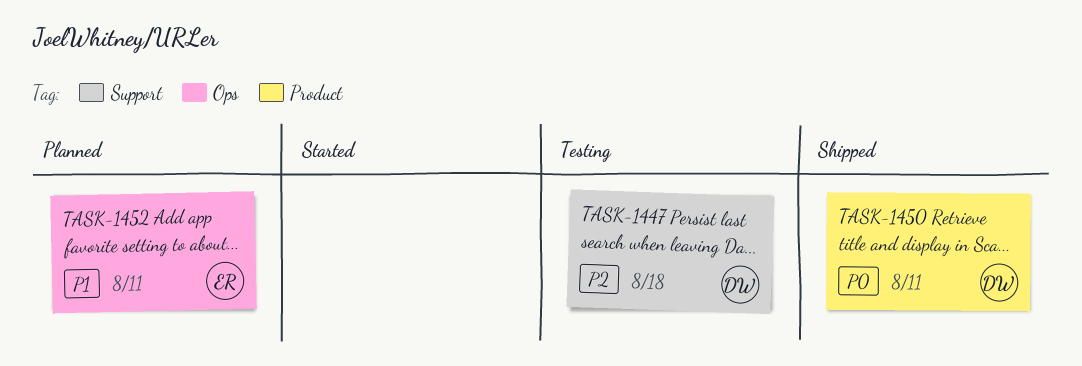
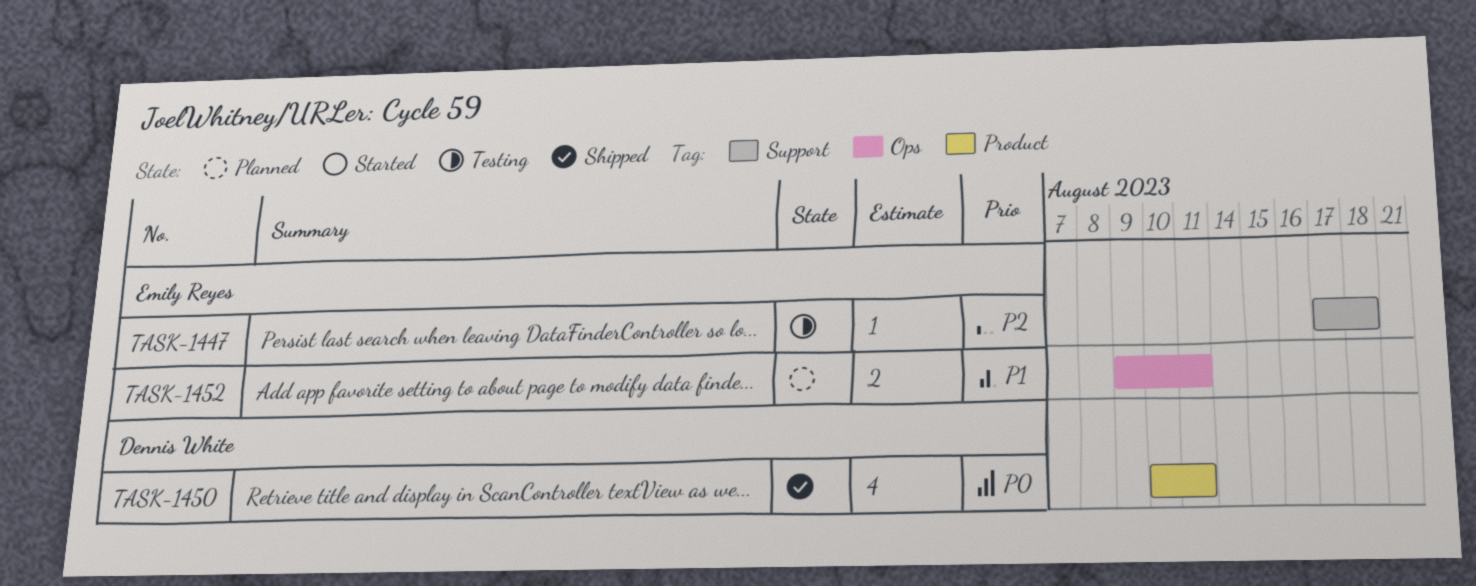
TASK-1447, owner: Dennis White -> Emily Reyes

